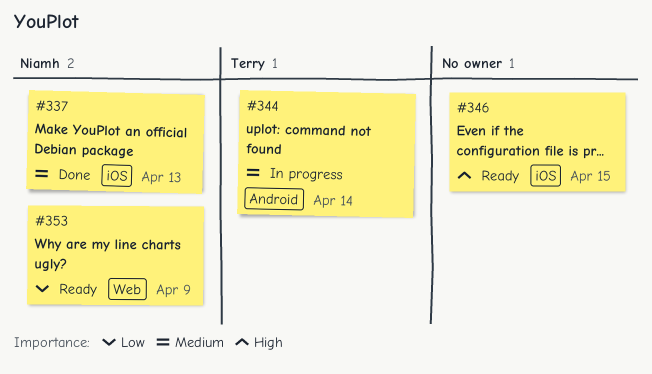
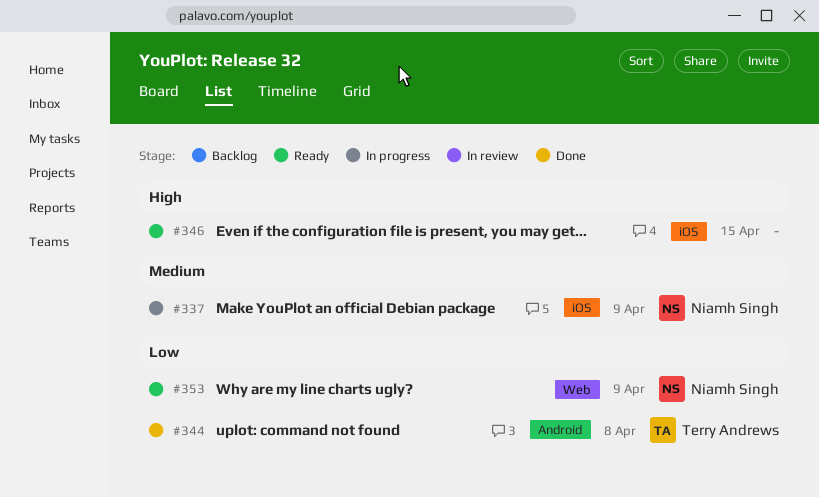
#337, status: Done -> In progress
#337, due: Apr 13 -> Apr 9
#344, status: In progress -> Done
#344, priority: Medium -> Low
#344, due: Apr 14 -> Apr 8

